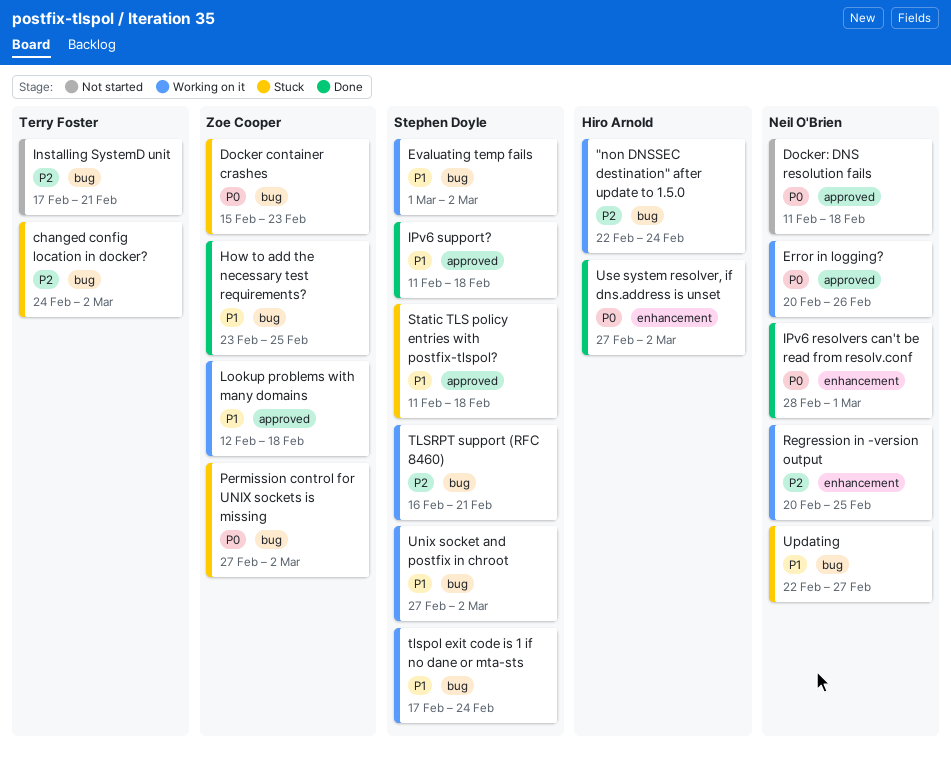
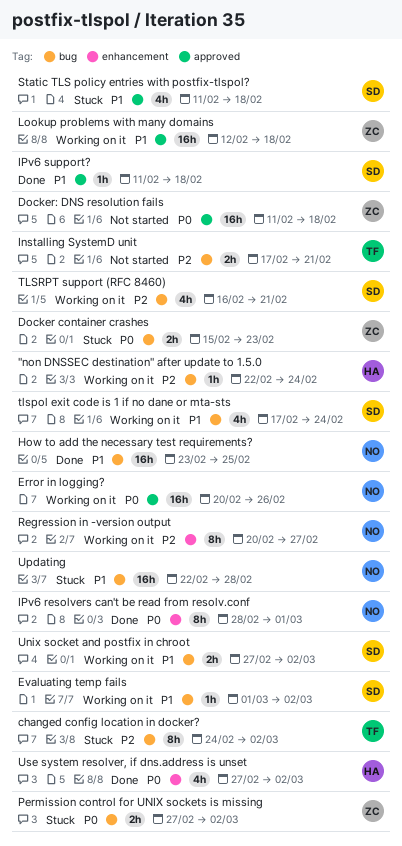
Docker: DNS resolution fails, owner: Neil O'Brien -> Zoe Cooper
How to add the necessary test requirements?, owner: Zoe Cooper -> Neil O'Brien
Regression in -version output, due: Feb 25 -> Feb 27
Updating, due: Feb 27 -> Feb 28

